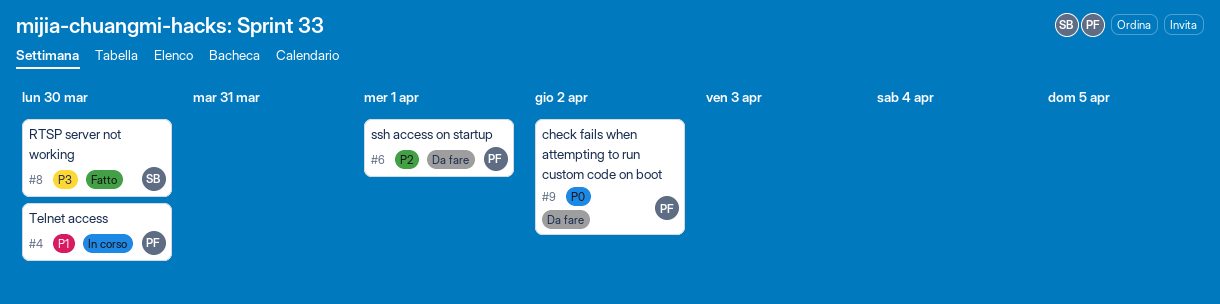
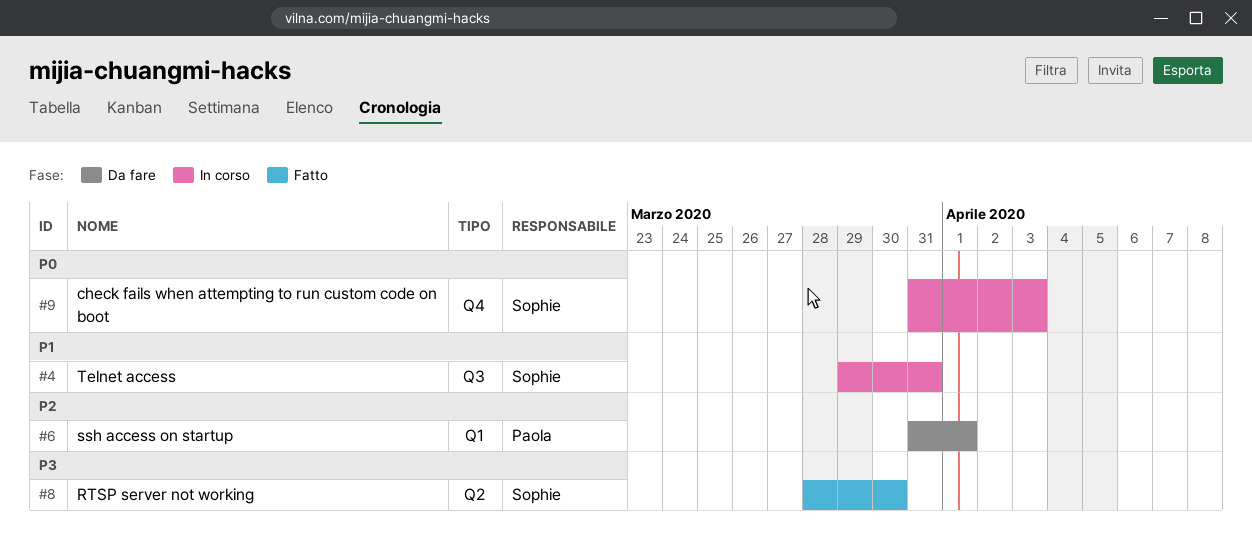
#4, owner: Paola -> Sophie
#4, due: Mar 30 -> Mar 31
#9, status: Da fare -> In corso
#9, owner: Paola -> Sophie
#9, due: Apr 2 -> Apr 3

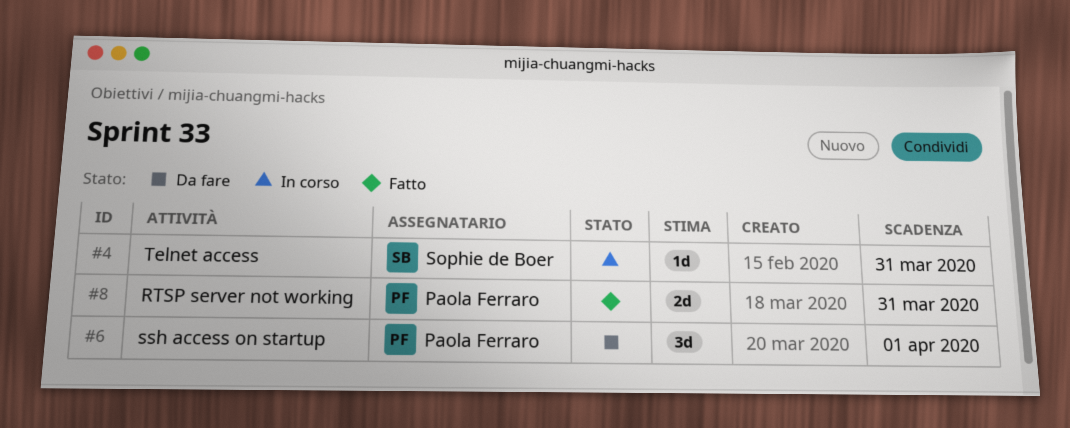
#8, owner: Sophie de Boer -> Paola Ferraro
#8, due: Mar 30 -> Mar 31
#9: present -> none

